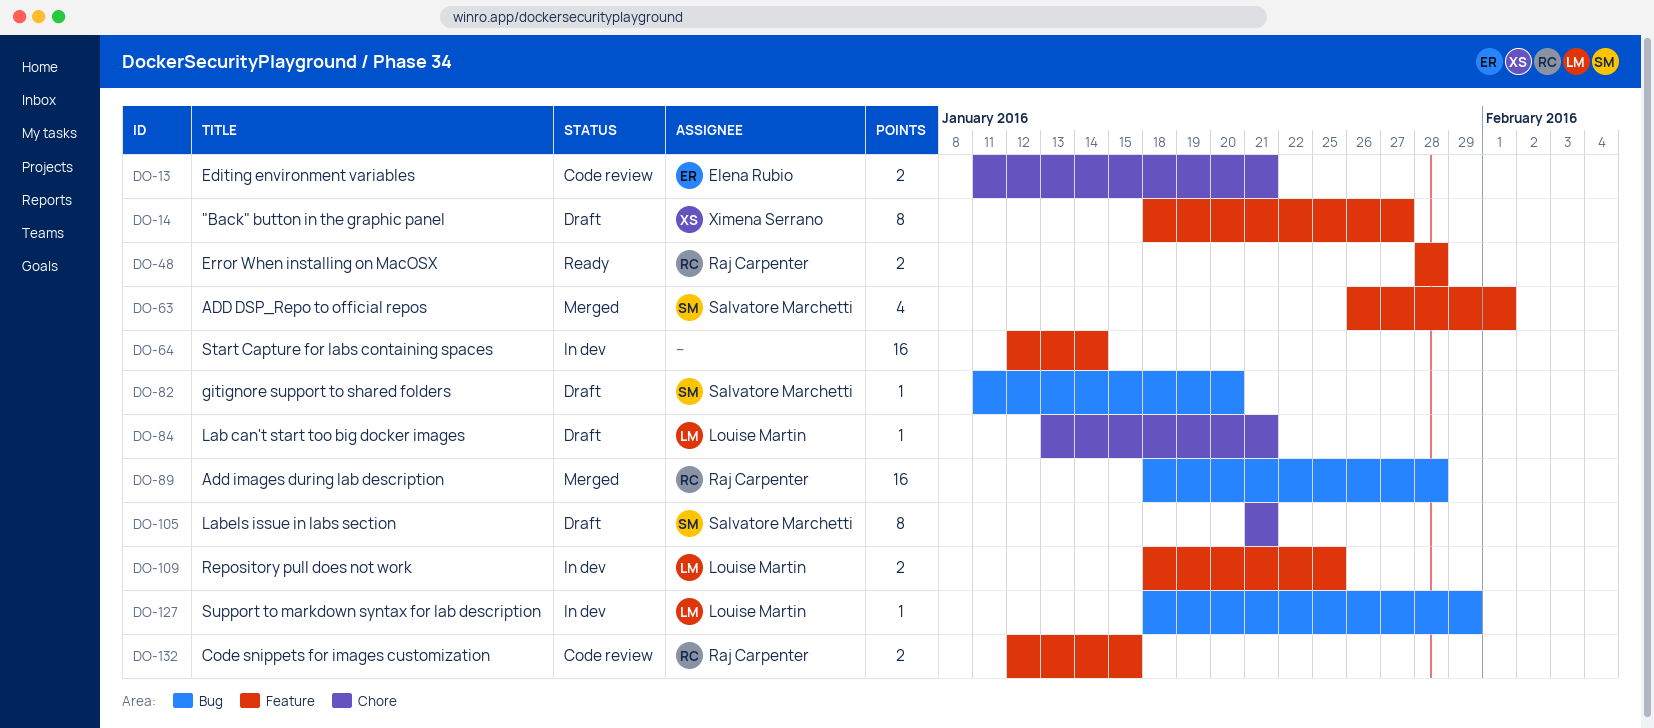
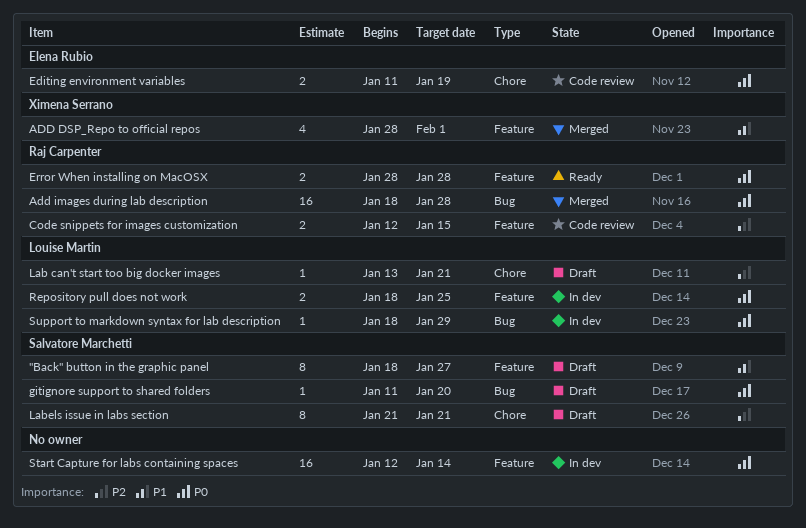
"Back" button in the graphic panel, owner: Ximena Serrano -> Salvatore Marchetti
ADD DSP_Repo to official repos, owner: Salvatore Marchetti -> Ximena Serrano
ADD DSP_Repo to official repos, start: Jan 26 -> Jan 28
Editing environment variables, due: Jan 21 -> Jan 19

